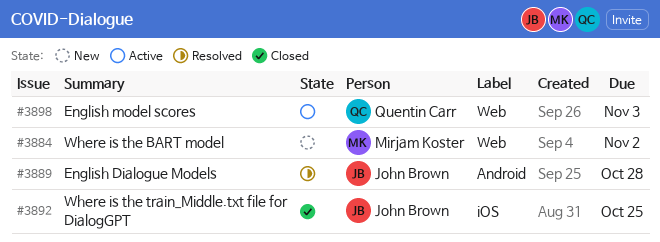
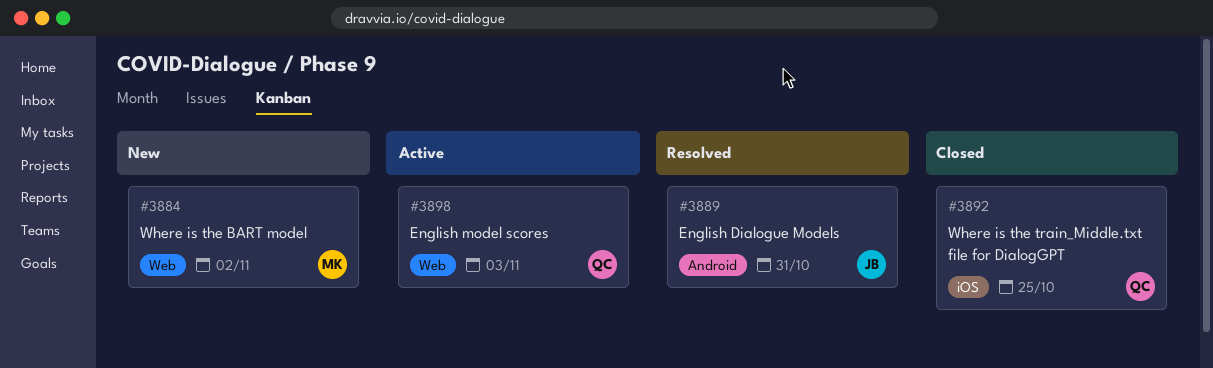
#3889, due: Oct 28 -> Oct 31
#3892, owner: John Brown -> Quentin Carr

